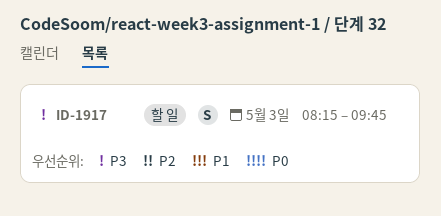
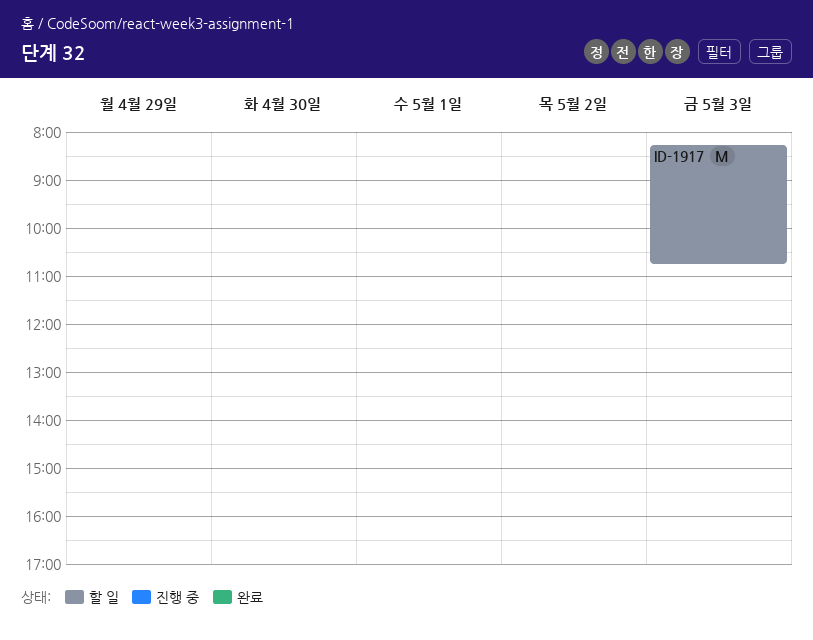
ID-1917, estimate: S -> M
ID-1917, ends: 09:45 -> 10:45

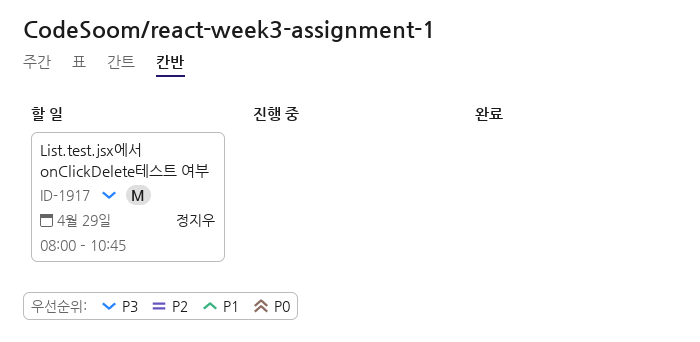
ID-1917, day: May 3 -> Apr 29
ID-1917, begins: 08:15 -> 08:00

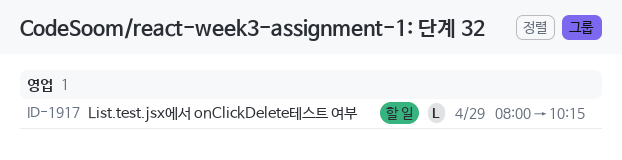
ID-1917, estimate: M -> L
ID-1917, ends: 10:45 -> 10:15

